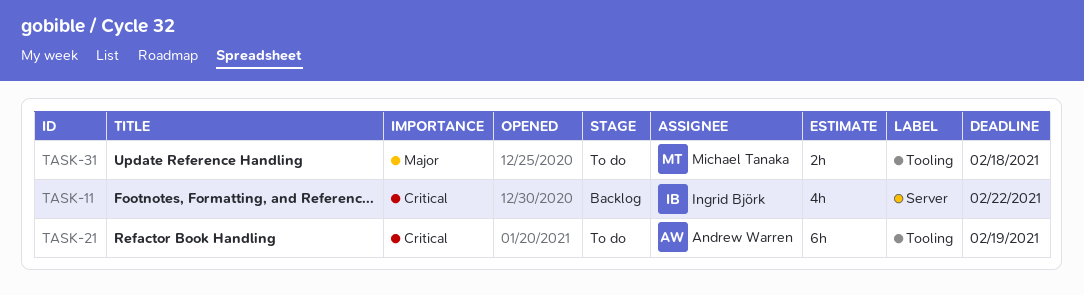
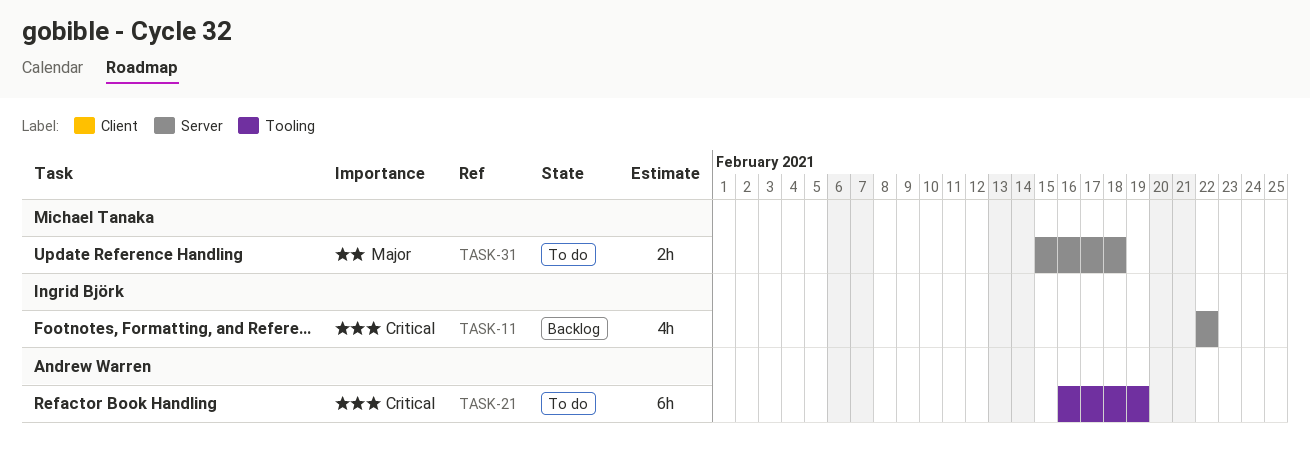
TASK-31, label: Tooling -> Server

